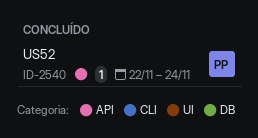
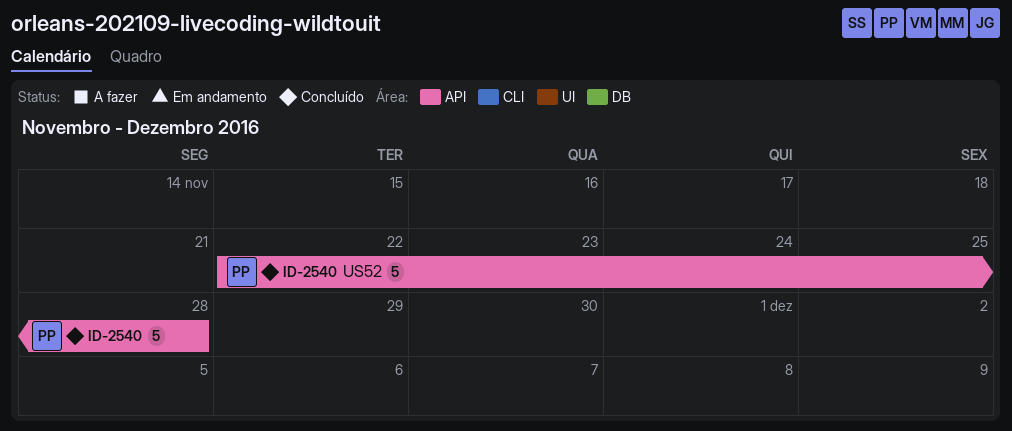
ID-2540, estimate: 1 -> 5
ID-2540, due: Nov 24 -> Nov 28

